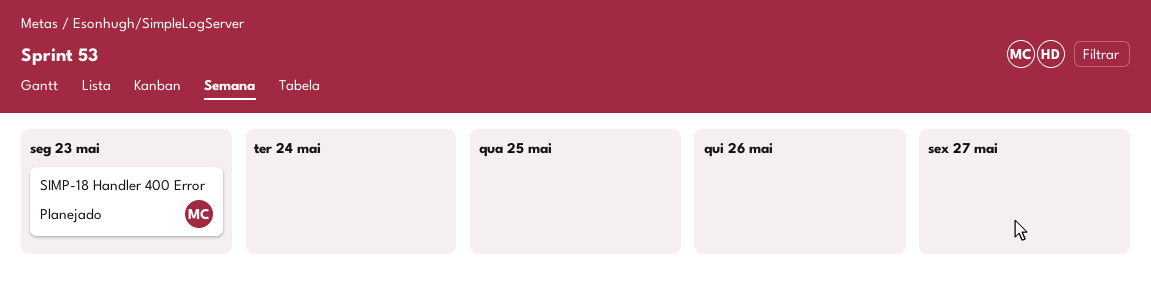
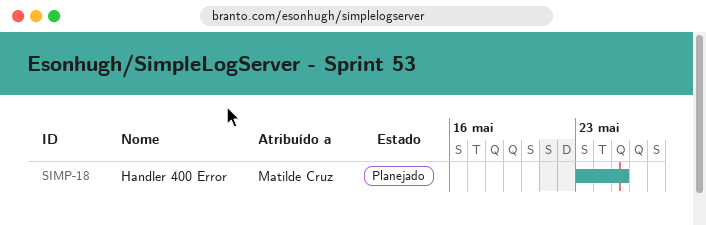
SIMP-18, due: May 23 -> May 25

